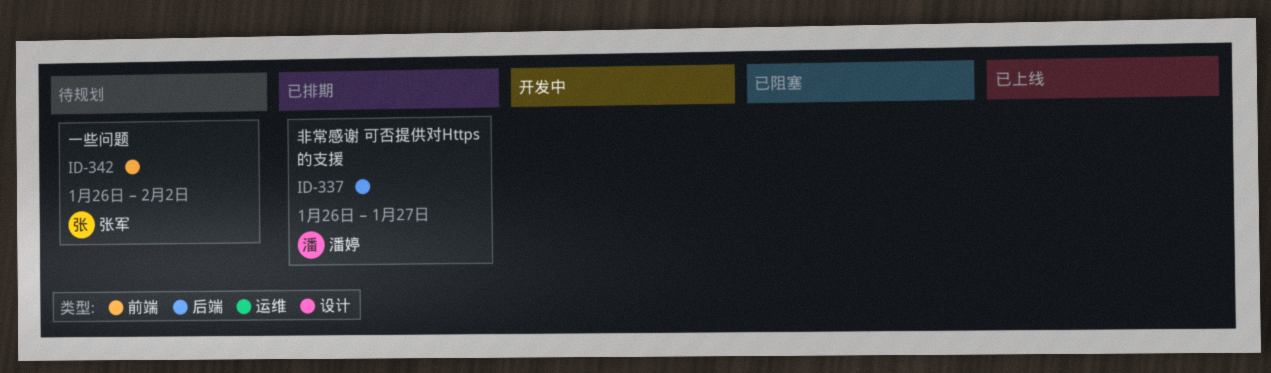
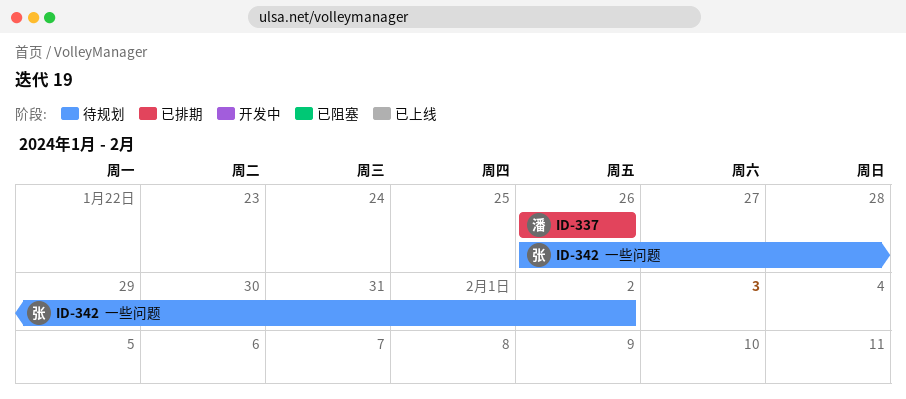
ID-337, due: Jan 27 -> Jan 26

